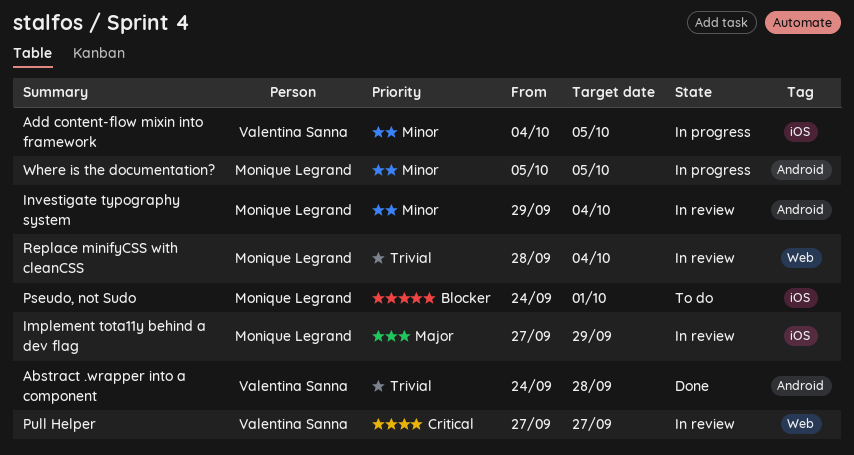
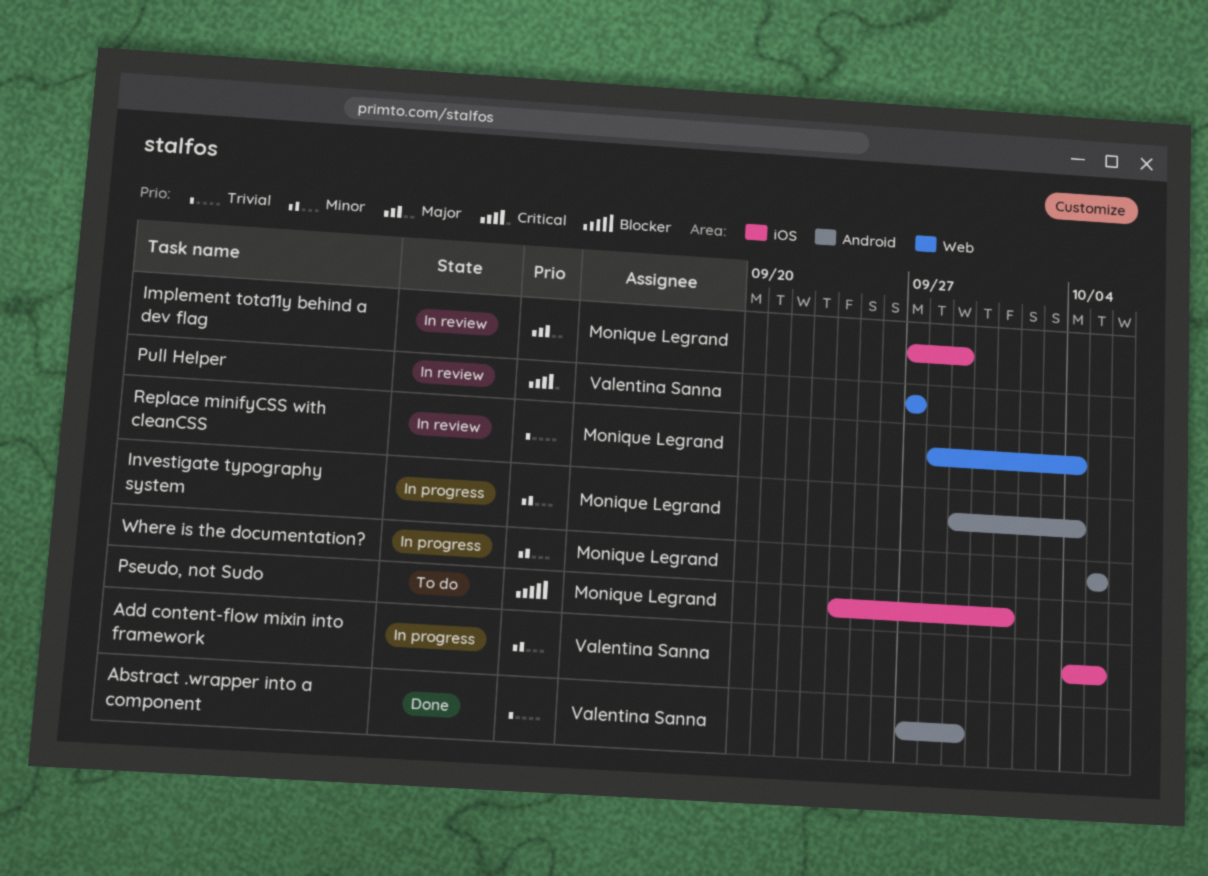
Abstract .wrapper into a component, start: Sep 24 -> Sep 27
Abstract .wrapper into a component, due: Sep 28 -> Sep 29
Investigate typography system, status: In review -> In progress

